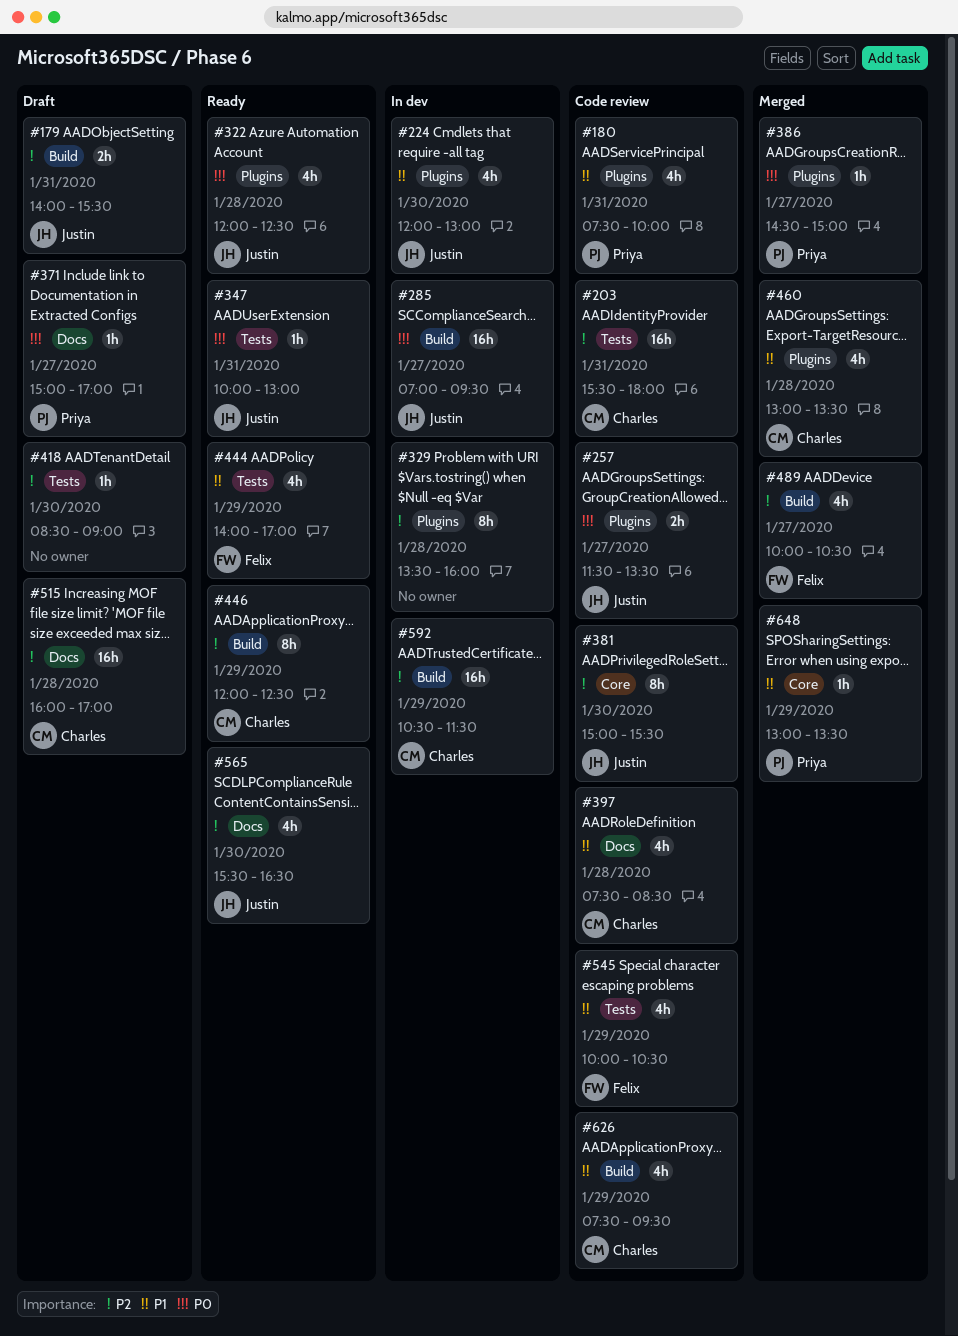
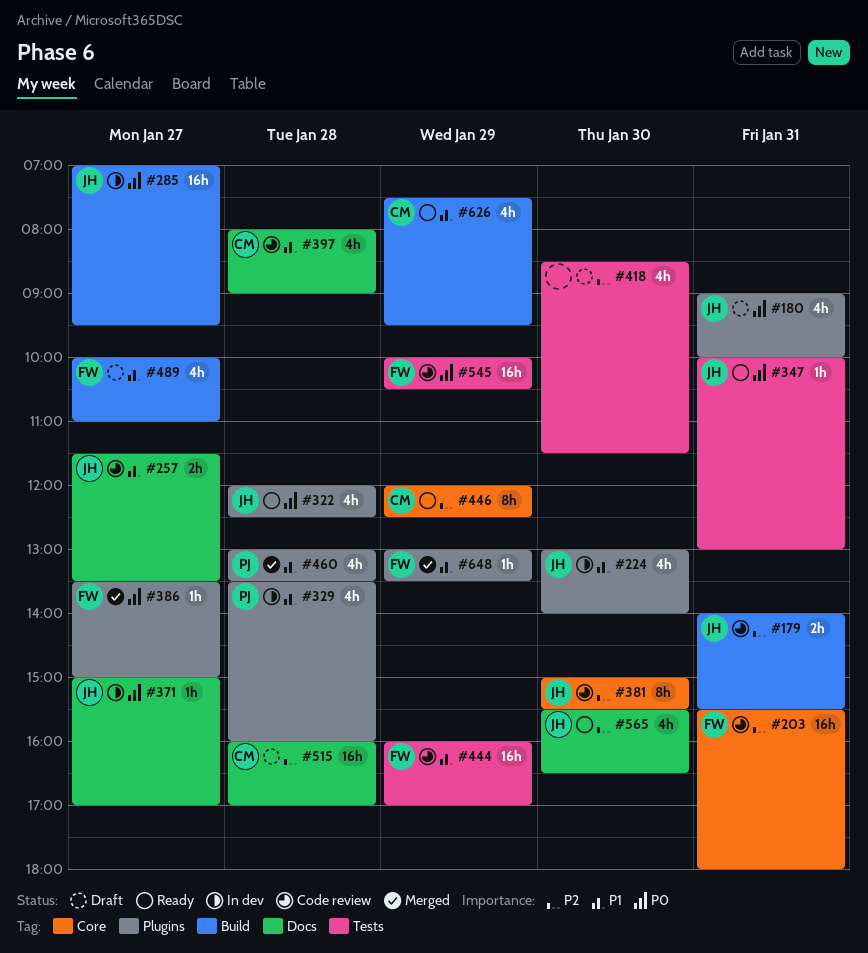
#179, status: Draft -> Code review
#180, status: Code review -> Draft
#180, owner: Priya -> Justin
#180, priority: P1 -> P0
#180, begins: 07:30 -> 09:00
#203, owner: Charles -> Felix
#203, label: Tests -> Core
#224, begins: 12:00 -> 13:00
#224, ends: 13:00 -> 14:00
#257, priority: P0 -> P1
#257, label: Plugins -> Docs
#329, owner: none -> Priya
#329, priority: P2 -> P1
#329, estimate: 8h -> 4h
#371, status: Draft -> In dev
#371, owner: Priya -> Justin
#386, owner: Priya -> Felix
#386, begins: 14:30 -> 13:30
#397, begins: 07:30 -> 08:00
#397, ends: 08:30 -> 09:00
#418, estimate: 1h -> 4h
#418, ends: 09:00 -> 11:30
#444, status: Ready -> Code review
#444, estimate: 4h -> 16h
#444, begins: 14:00 -> 16:00
#446, label: Build -> Core
#460, owner: Charles -> Priya
#489, status: Merged -> Draft
#489, priority: P2 -> P1
#489, ends: 10:30 -> 11:00
#545, priority: P1 -> P0
#545, estimate: 4h -> 16h
#592: present -> none
#626, status: Code review -> Ready
#648, owner: Priya -> Felix
#648, label: Core -> Plugins

